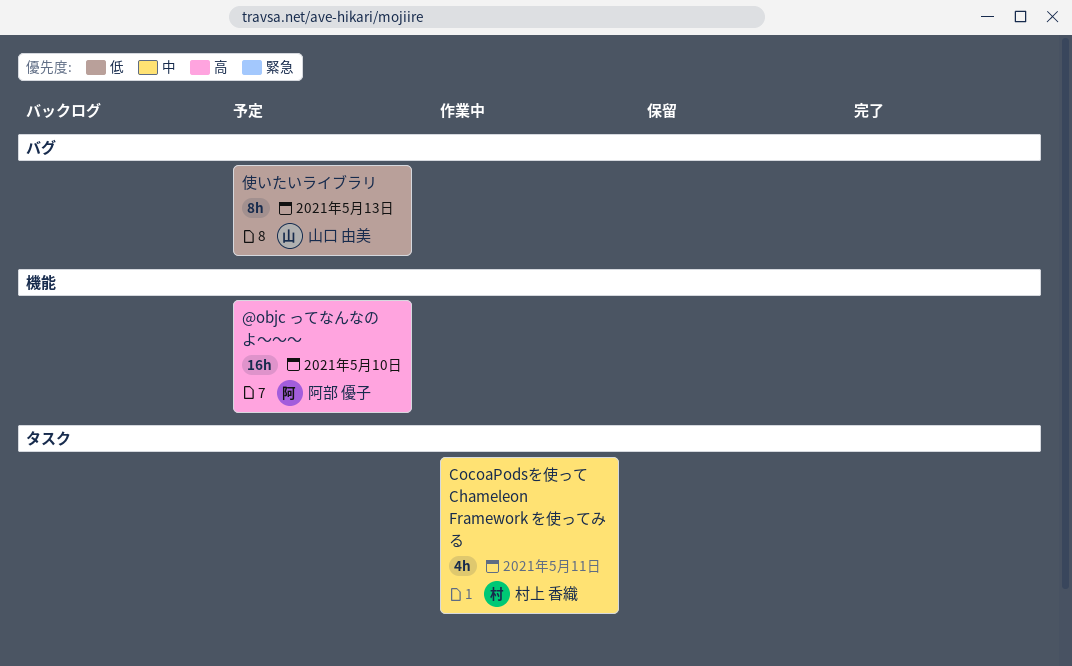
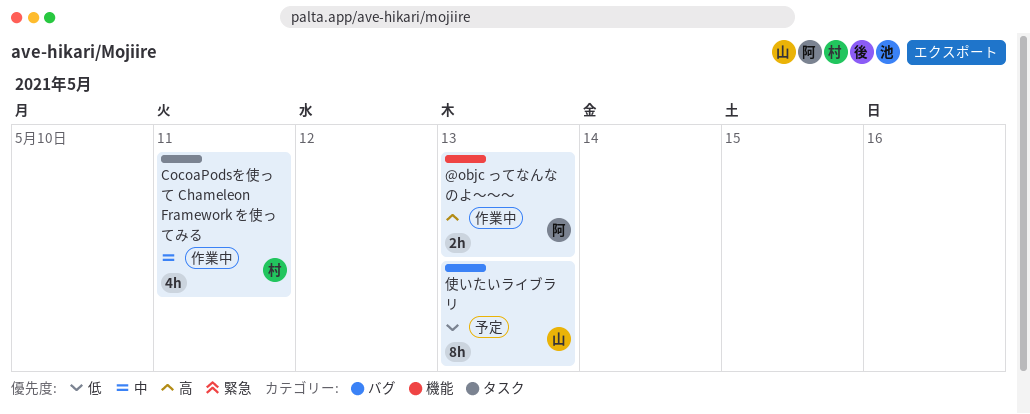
@objc ってなんなのよ〜〜〜, status: 予定 -> 作業中
@objc ってなんなのよ〜〜〜, estimate: 16h -> 2h
@objc ってなんなのよ〜〜〜, due: May 10 -> May 13

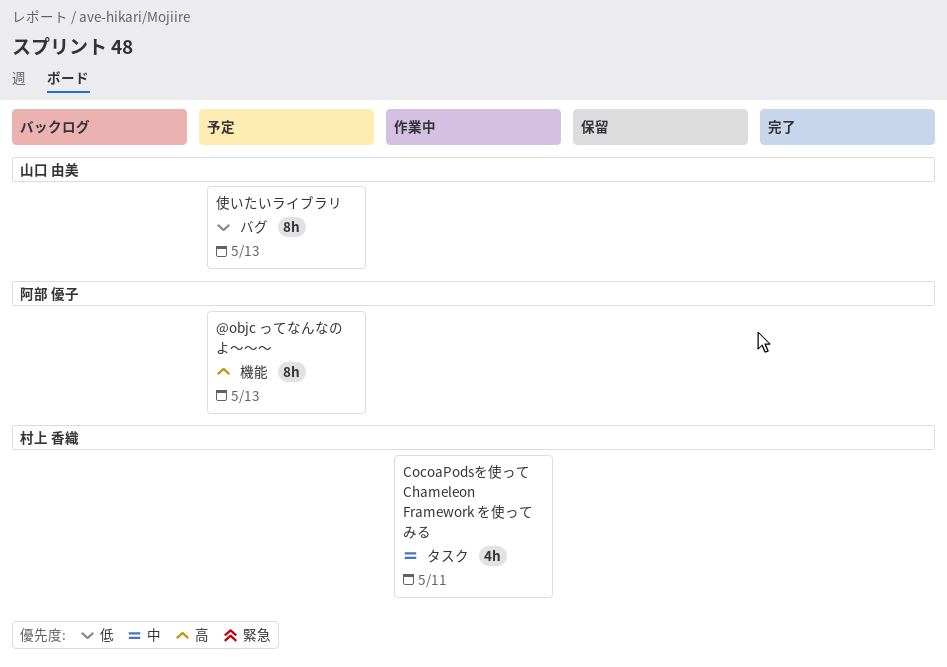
@objc ってなんなのよ〜〜〜, status: 作業中 -> 予定
@objc ってなんなのよ〜〜〜, estimate: 2h -> 8h

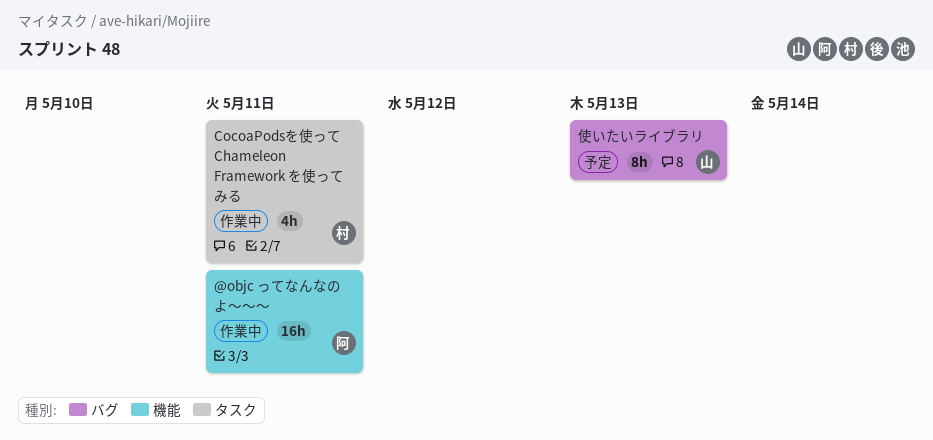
@objc ってなんなのよ〜〜〜, status: 予定 -> 作業中
@objc ってなんなのよ〜〜〜, estimate: 8h -> 16h
@objc ってなんなのよ〜〜〜, due: May 13 -> May 11

